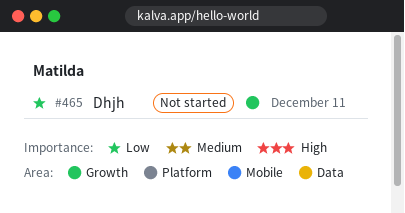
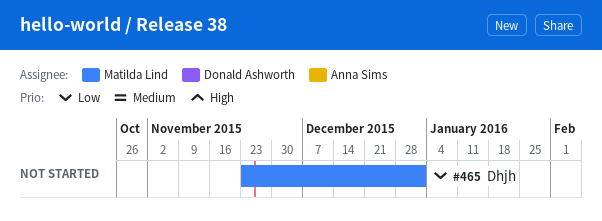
#465, due: Dec 11 -> Jan 1

